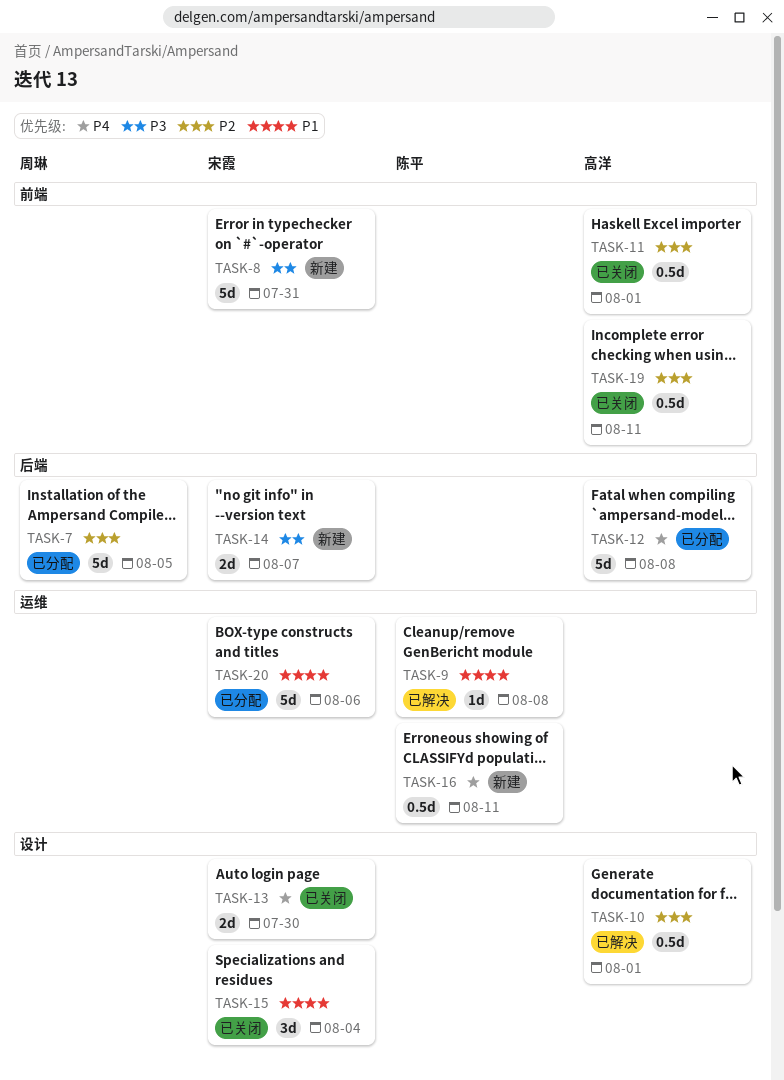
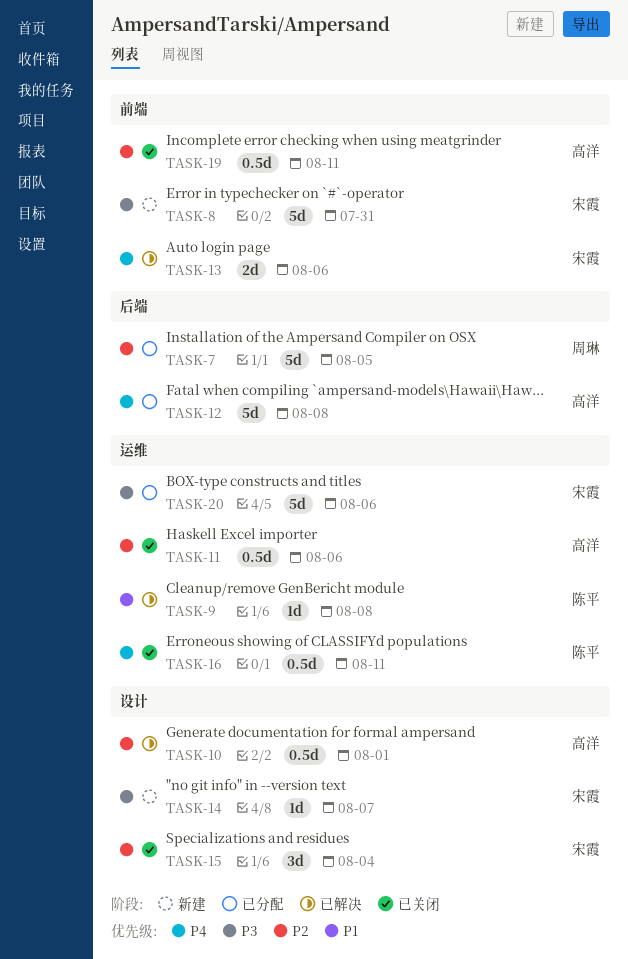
TASK-11, label: 前端 -> 运维
TASK-11, due: Aug 1 -> Aug 6
TASK-13, status: 已关闭 -> 已解决
TASK-13, label: 设计 -> 前端
TASK-13, due: Jul 30 -> Aug 6
TASK-14, label: 后端 -> 设计
TASK-14, estimate: 2d -> 1d
TASK-15, priority: P1 -> P2
TASK-16, status: 新建 -> 已关闭
TASK-20, priority: P1 -> P3

